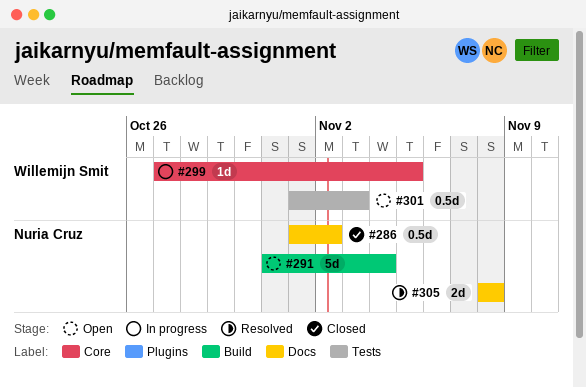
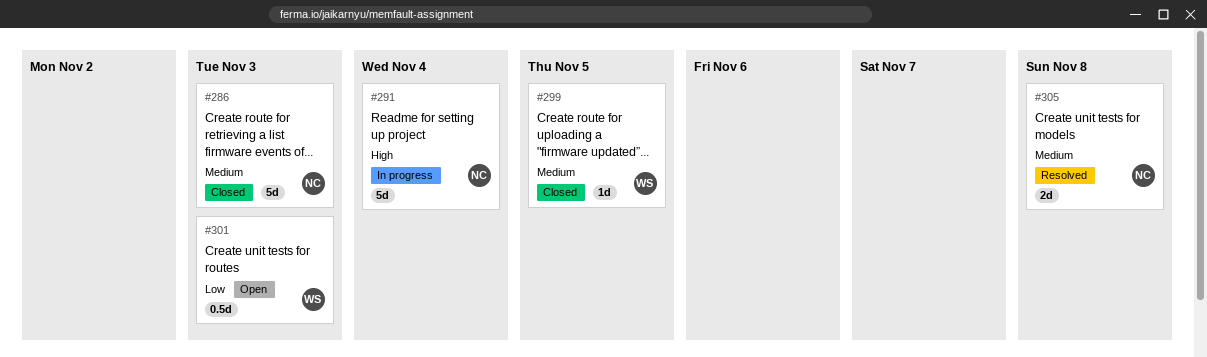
#286, estimate: 0.5d -> 5d
#286, due: Nov 2 -> Nov 3
#291, status: Open -> In progress
#299, status: In progress -> Closed

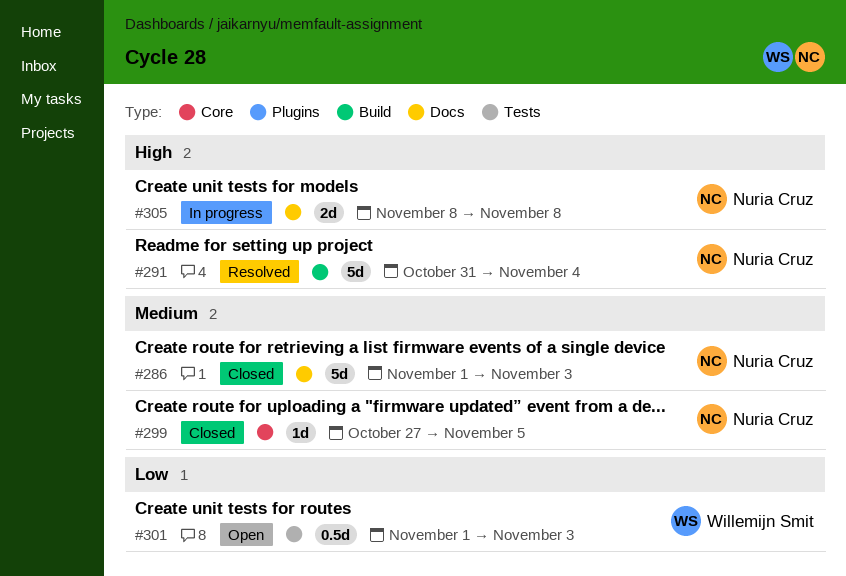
#291, status: In progress -> Resolved
#299, owner: Willemijn Smit -> Nuria Cruz
#305, status: Resolved -> In progress
#305, priority: Medium -> High

